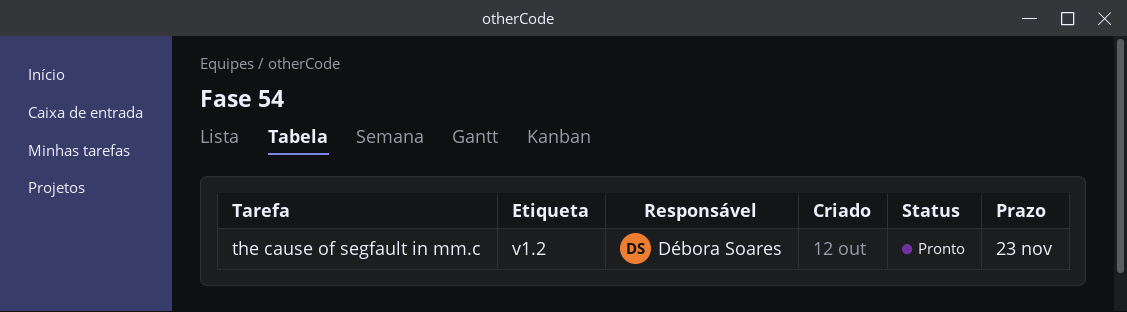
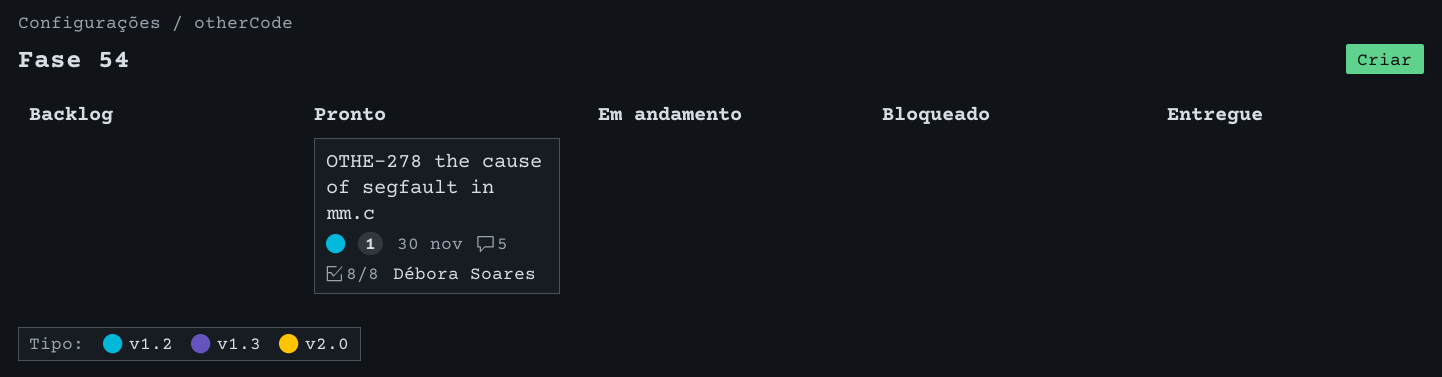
the cause of segfault in mm.c, due: Nov 23 -> Nov 30

